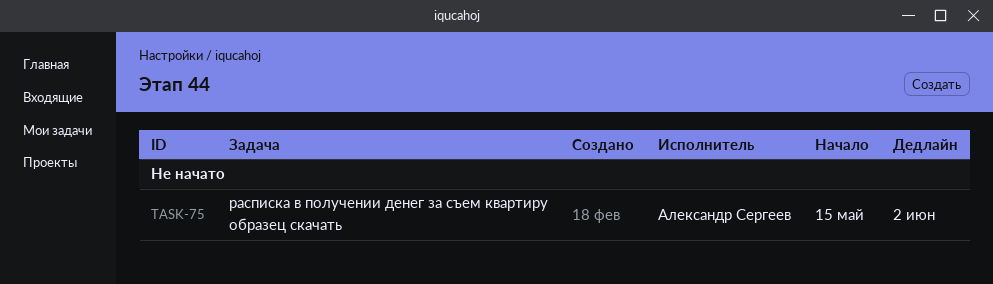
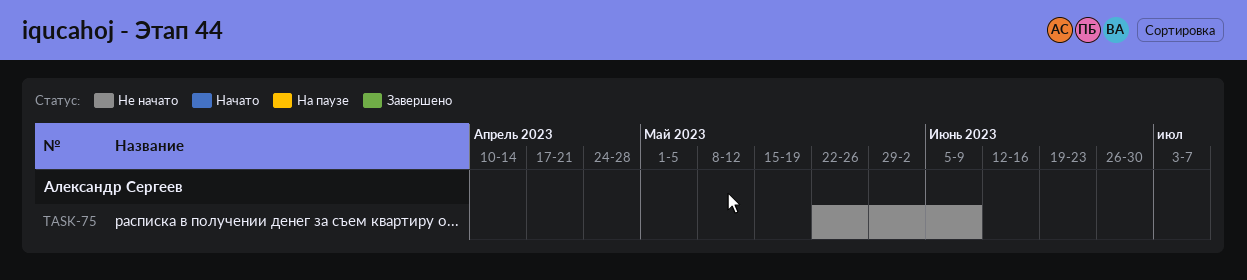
TASK-75, start: May 15 -> May 22
TASK-75, due: Jun 2 -> Jun 9

